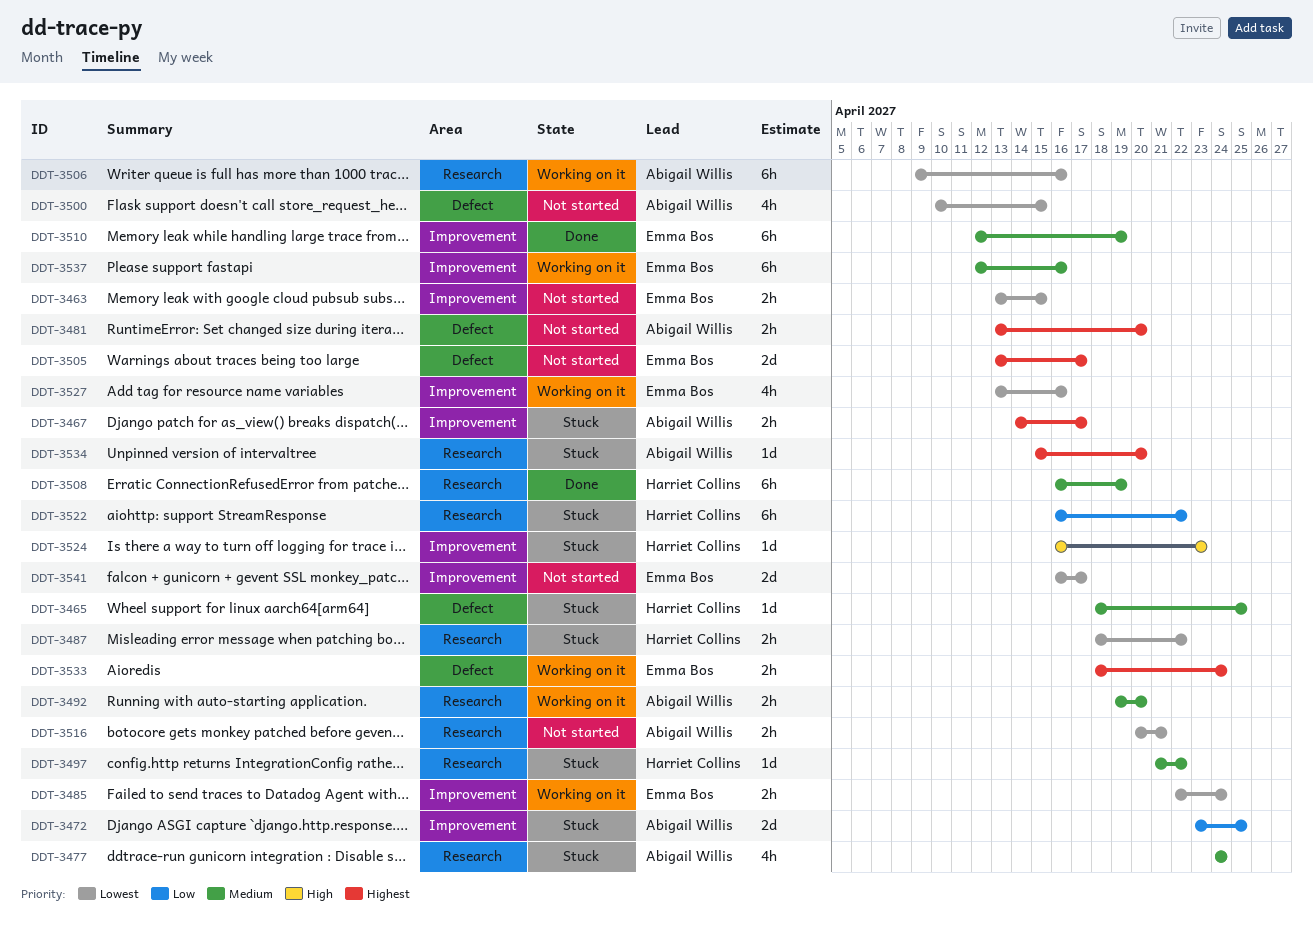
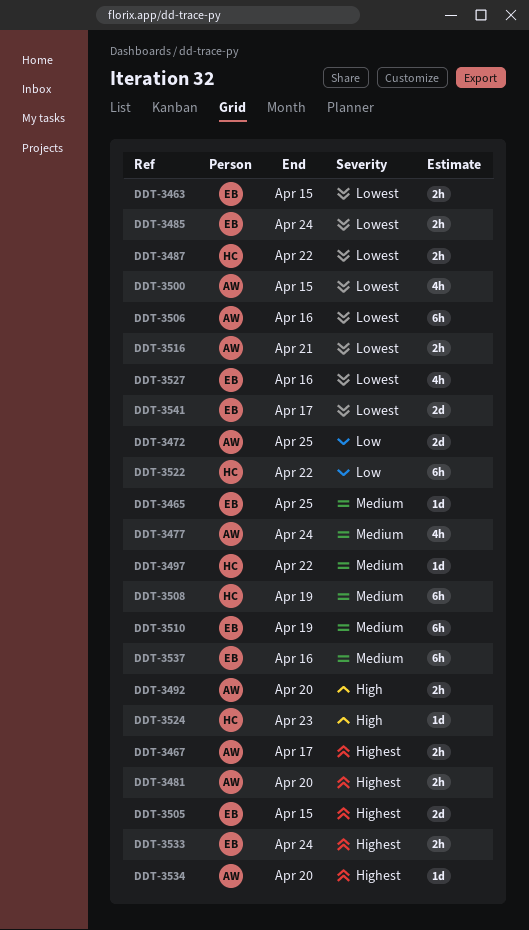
DDT-3465, owner: Harriet Collins -> Emma Bos
DDT-3492, priority: Medium -> High
DDT-3505, due: Apr 17 -> Apr 15

